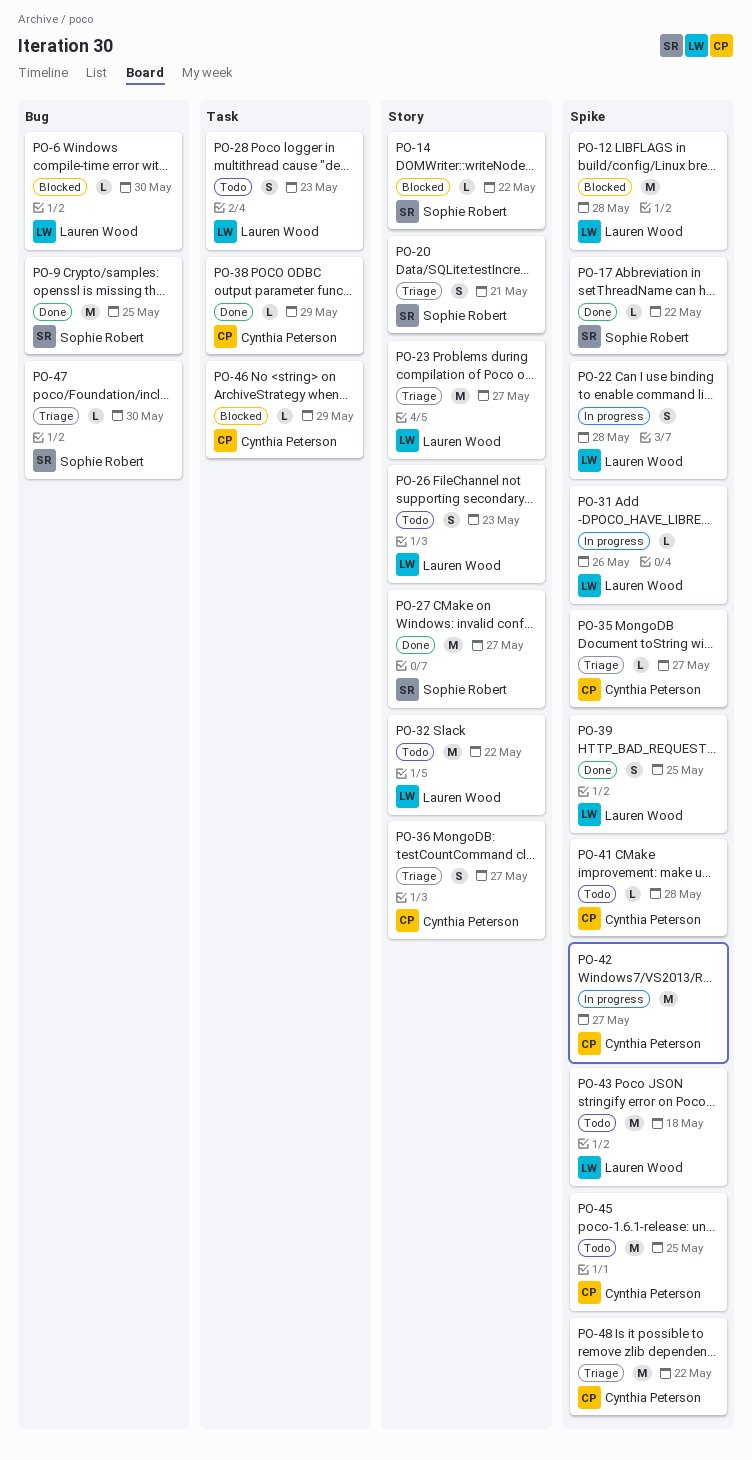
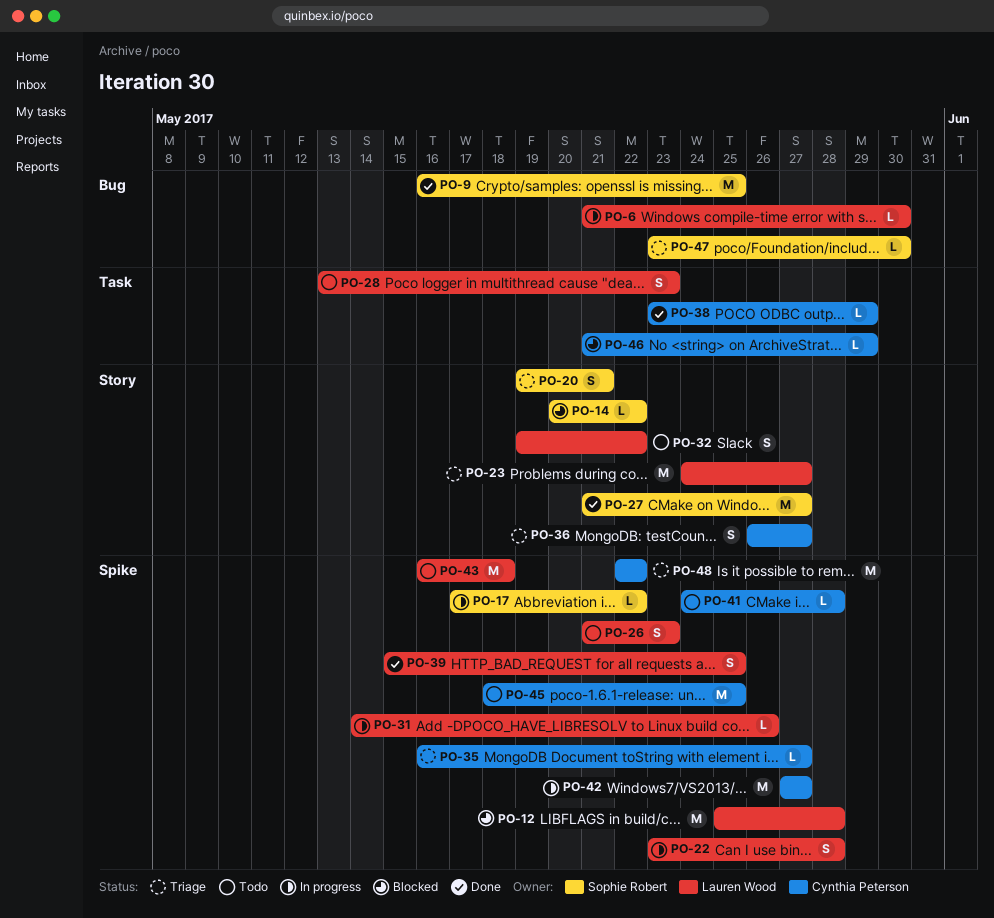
PO-6, status: Blocked -> In progress
PO-17, status: Done -> In progress
PO-26, label: Story -> Spike
PO-32, estimate: M -> S

